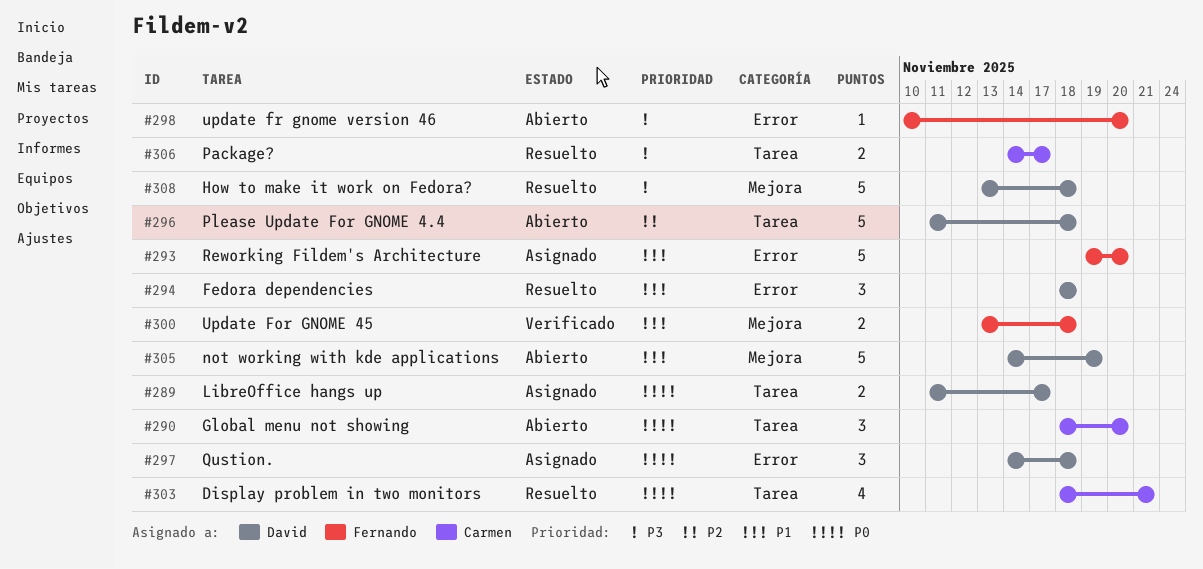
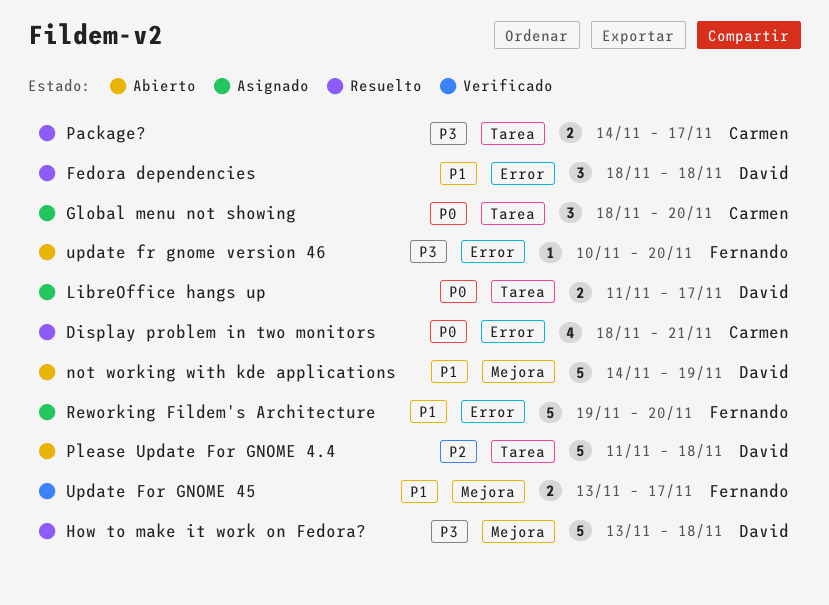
Display problem in two monitors, label: Tarea -> Error
Global menu not showing, status: Abierto -> Asignado
Qustion.: present -> none
Update For GNOME 45, due: Nov 18 -> Nov 17

